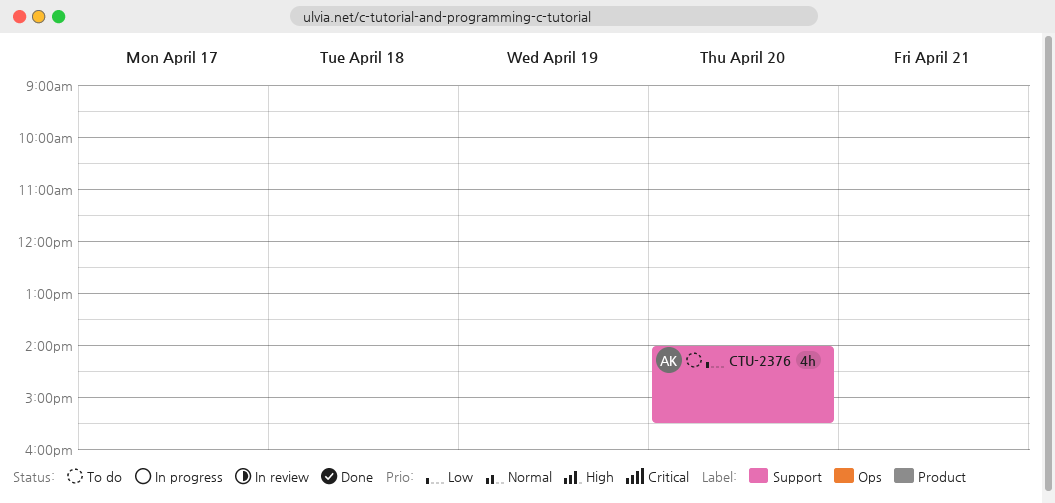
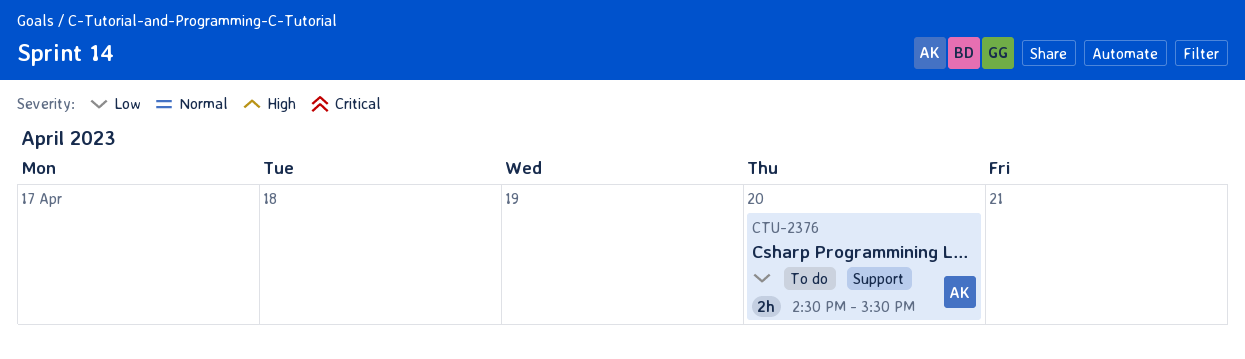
CTU-2376, estimate: 4h -> 2h
CTU-2376, begins: 14:00 -> 14:30

